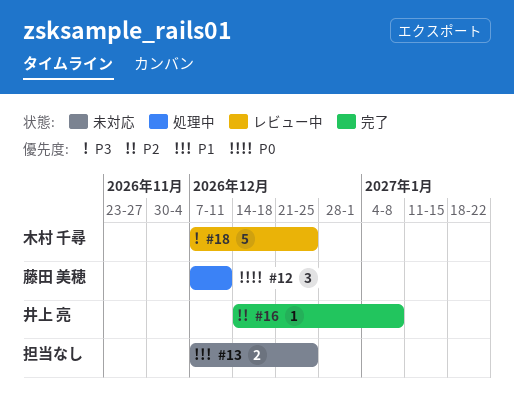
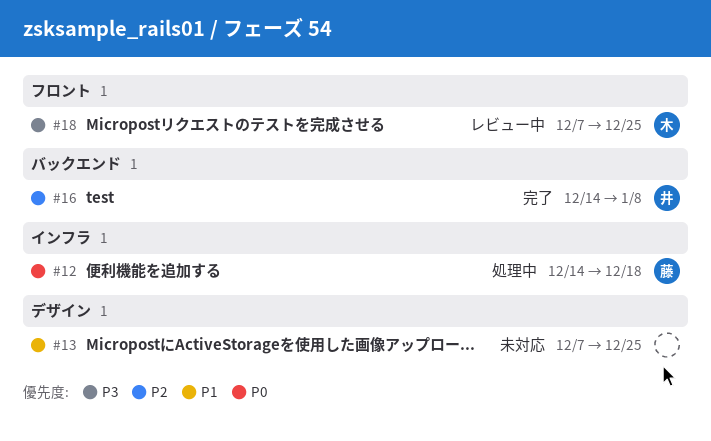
#12, start: Dec 7 -> Dec 14
#12, due: Dec 11 -> Dec 18

